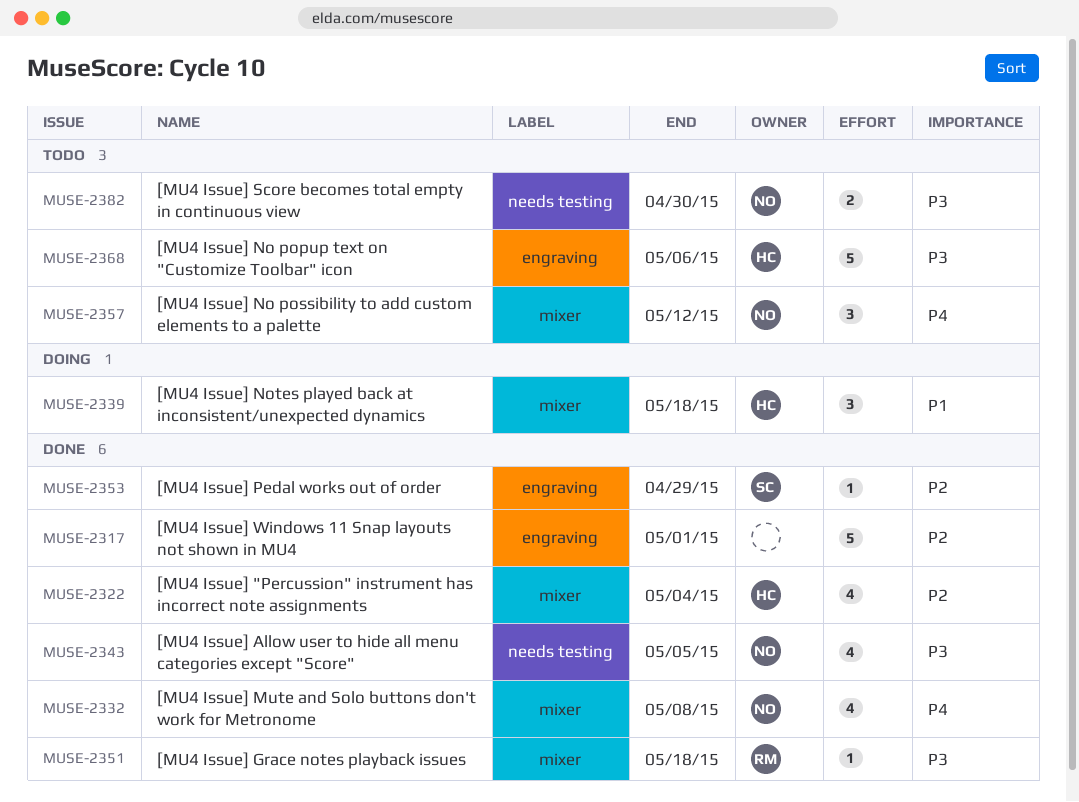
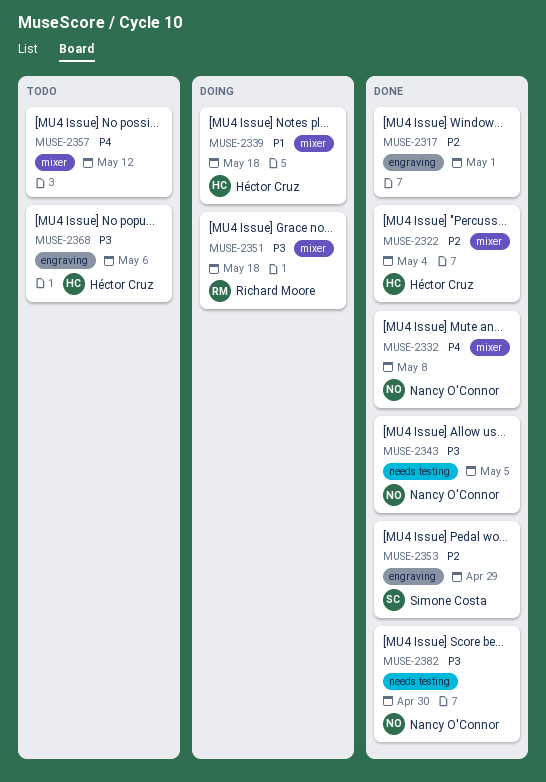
MUSE-2351, status: Done -> Doing
MUSE-2357, owner: Nancy O'Connor -> none
MUSE-2382, status: Todo -> Done

